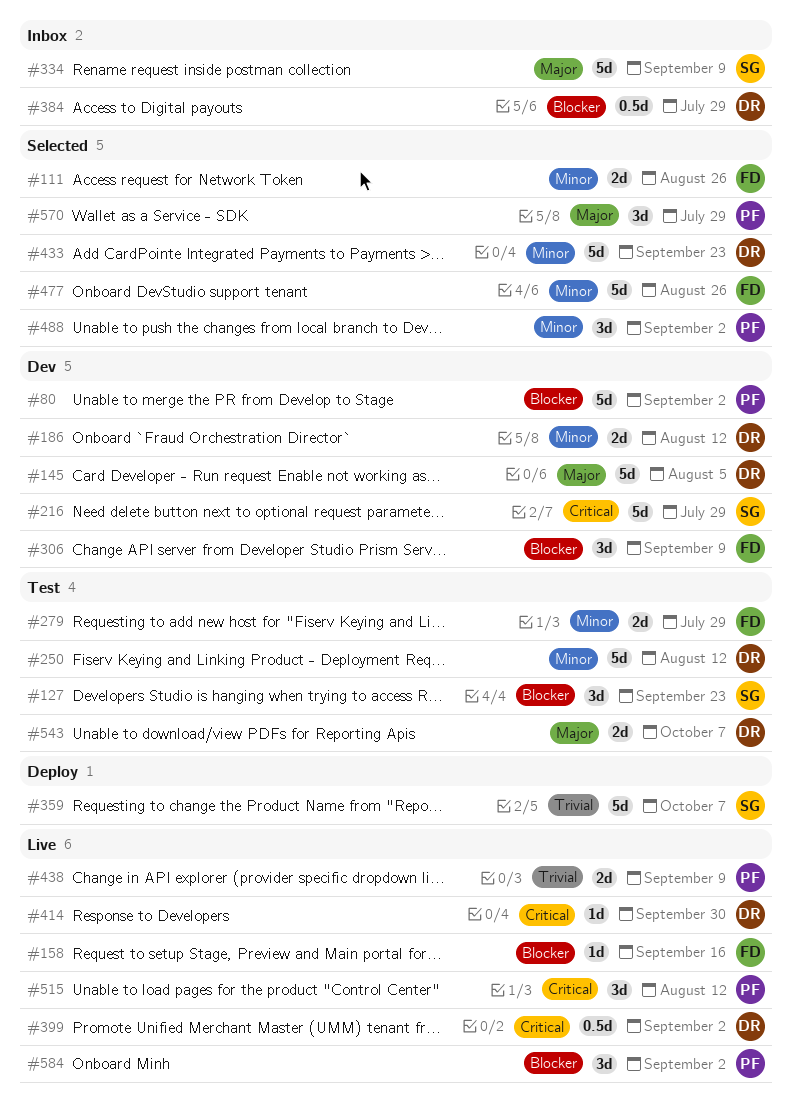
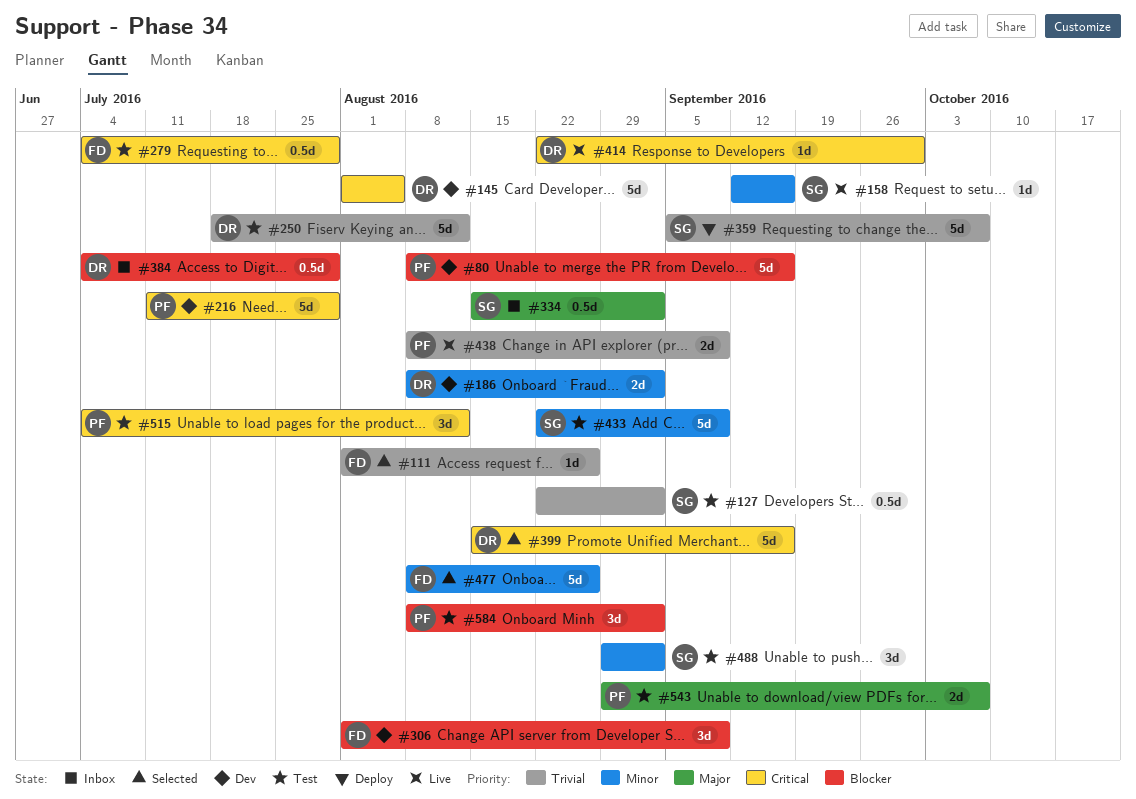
#80, due: Sep 2 -> Sep 16
#111, priority: Minor -> Trivial
#111, estimate: 2d -> 1d
#127, priority: Blocker -> Trivial
#127, estimate: 3d -> 0.5d
#127, due: Sep 23 -> Sep 2
#145, priority: Major -> Critical
#158, owner: FD -> SG
#158, priority: Blocker -> Minor
#186, due: Aug 12 -> Sep 2
#216, owner: SG -> PF
#250, priority: Minor -> Trivial
#279, priority: Minor -> Critical
#279, estimate: 2d -> 0.5d
#334, estimate: 5d -> 0.5d
#334, due: Sep 9 -> Sep 2
#399, status: Live -> Selected
#399, estimate: 0.5d -> 5d
#399, due: Sep 2 -> Sep 16
#433, status: Selected -> Test
#433, owner: DR -> SG
#433, due: Sep 23 -> Sep 9
#488, status: Selected -> Test
#488, owner: PF -> SG
#515, status: Live -> Test
#543, owner: DR -> PF
#570: present -> none
#584, status: Live -> Test

